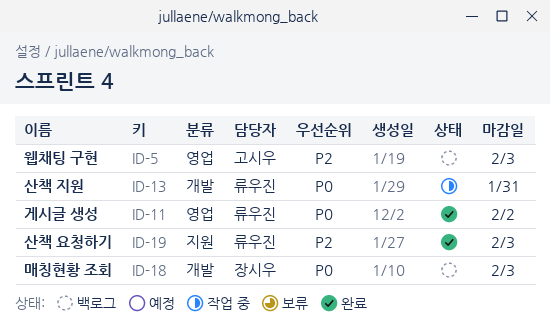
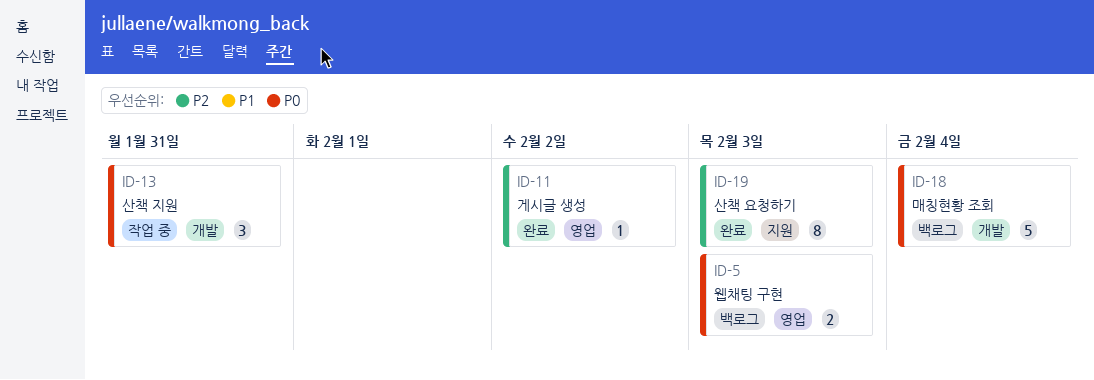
ID-5, priority: P2 -> P0
ID-11, priority: P0 -> P2
ID-18, due: Feb 3 -> Feb 4

